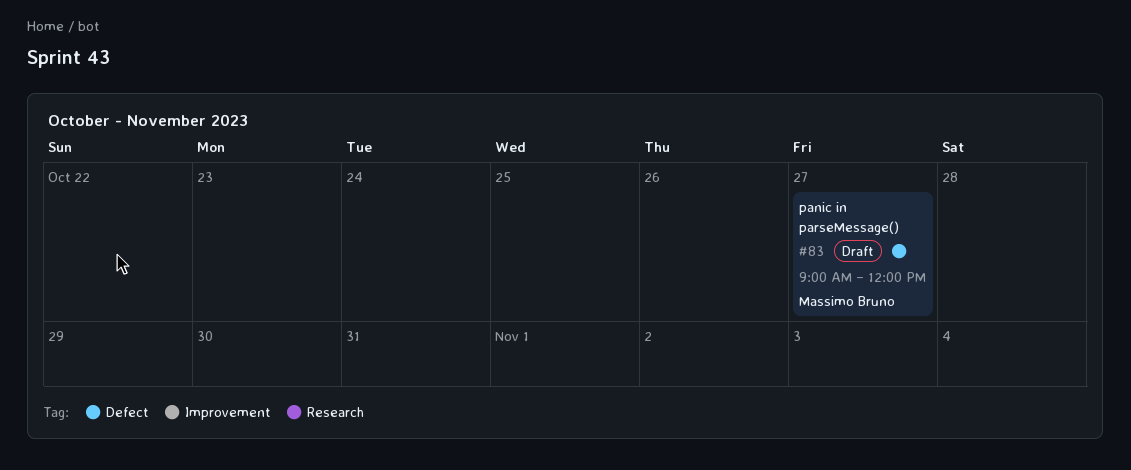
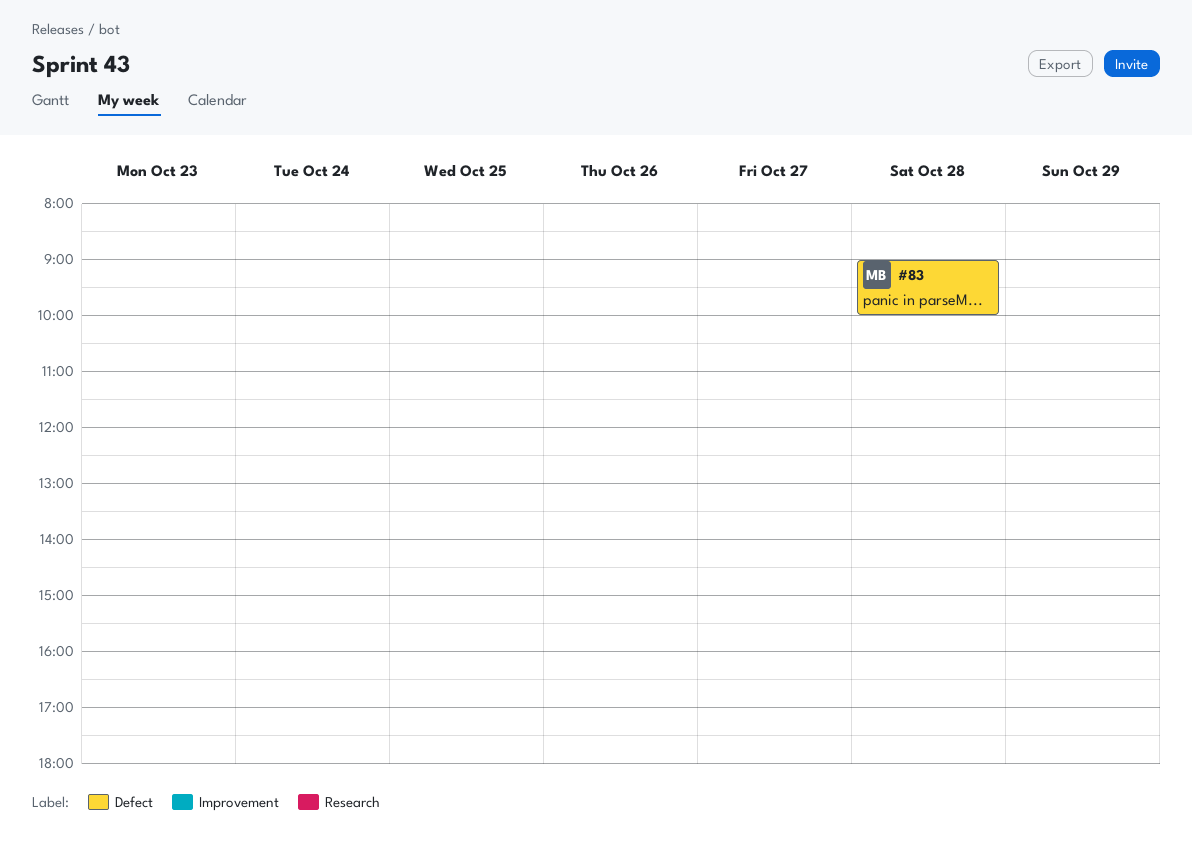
#83, day: Oct 27 -> Oct 28
#83, ends: 12:00 -> 10:00

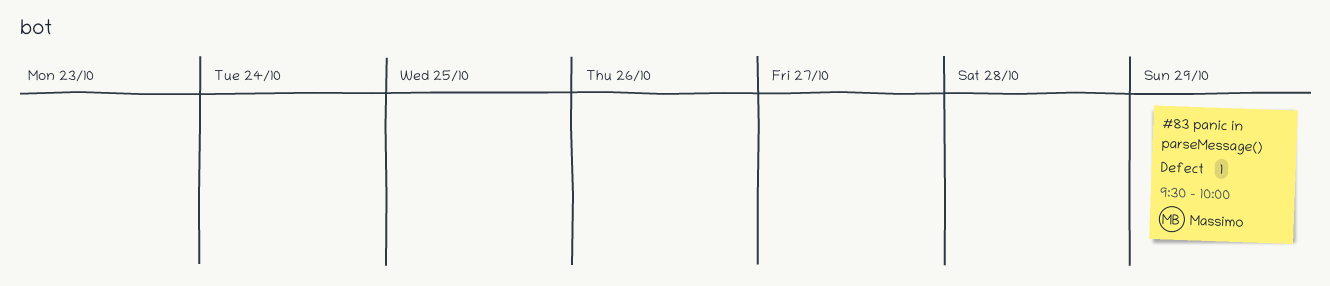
#83, day: Oct 28 -> Oct 29
#83, begins: 09:00 -> 09:30

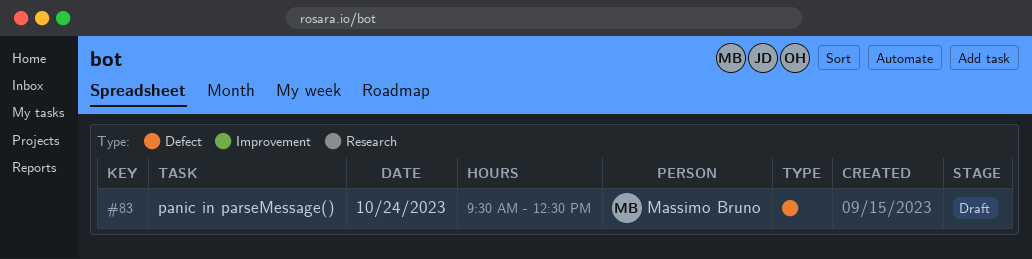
#83, day: Oct 29 -> Oct 24
#83, ends: 10:00 -> 12:30

